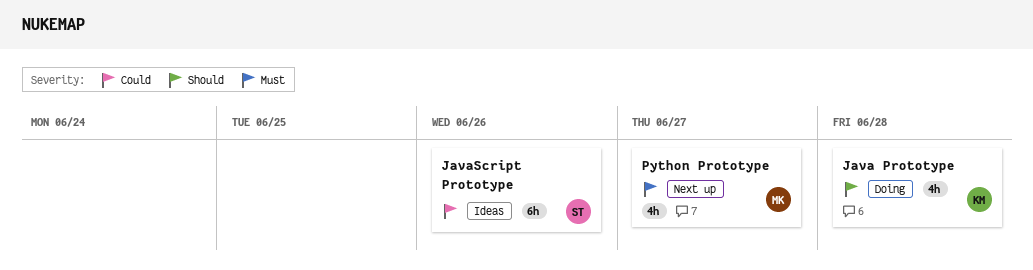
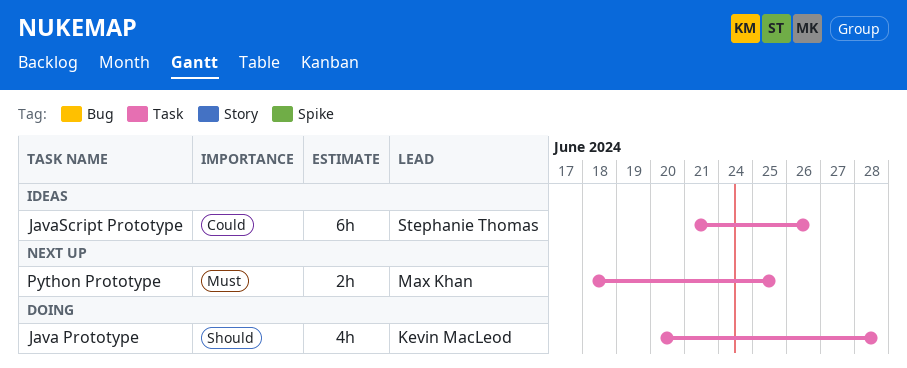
Python Prototype, estimate: 4h -> 2h
Python Prototype, due: Jun 27 -> Jun 25

